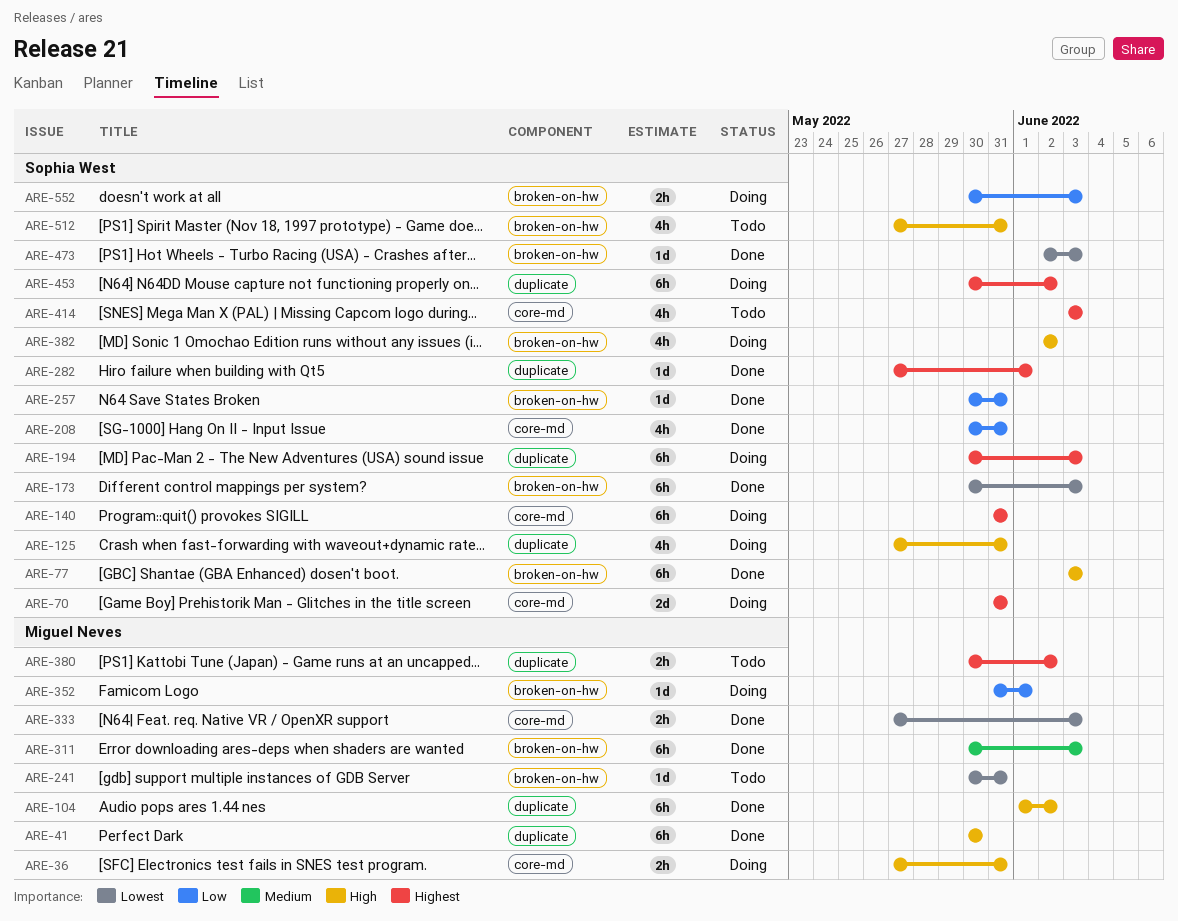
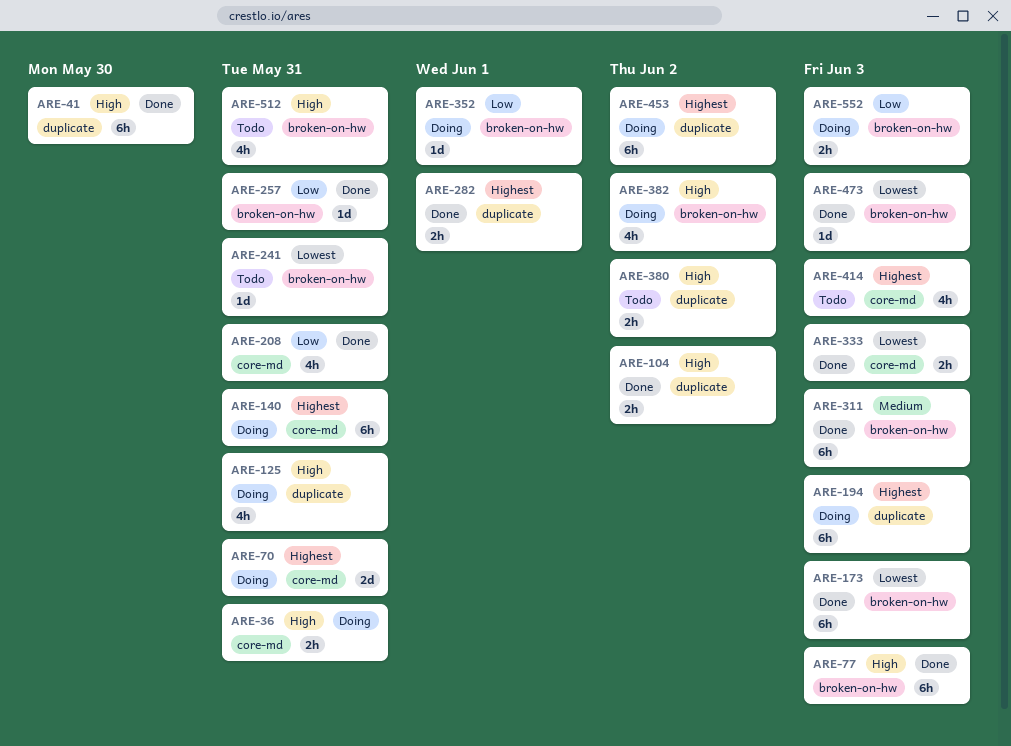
ARE-104, estimate: 6h -> 2h
ARE-282, estimate: 1d -> 2h
ARE-380, priority: Highest -> High

